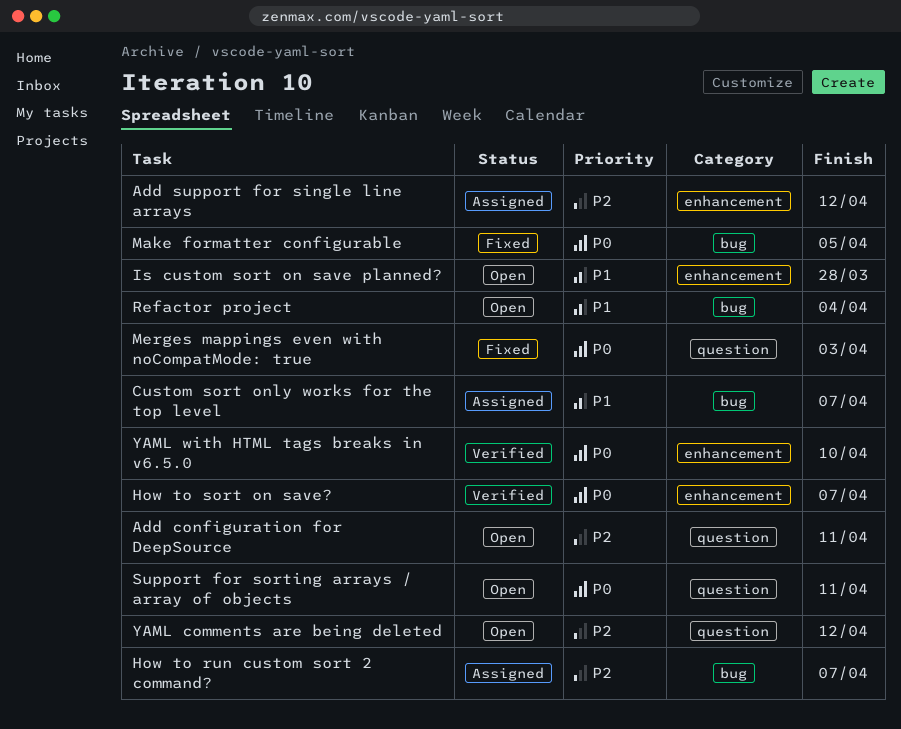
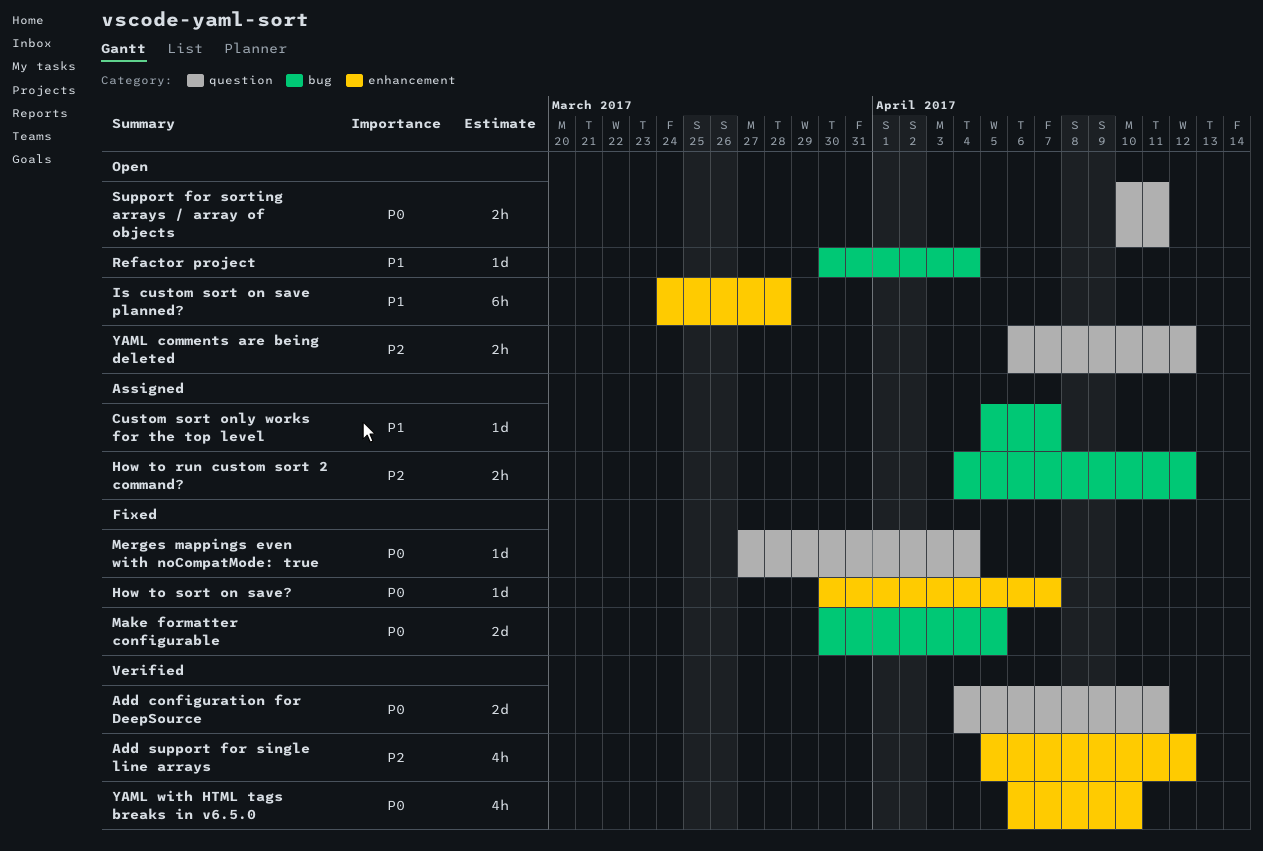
Add configuration for DeepSource, status: Open -> Verified
Add configuration for DeepSource, priority: P2 -> P0
Add support for single line arrays, status: Assigned -> Verified
How to run custom sort 2 command?, due: Apr 7 -> Apr 12
How to sort on save?, status: Verified -> Fixed
Merges mappings even with noCompatMode: true, due: Apr 3 -> Apr 4

